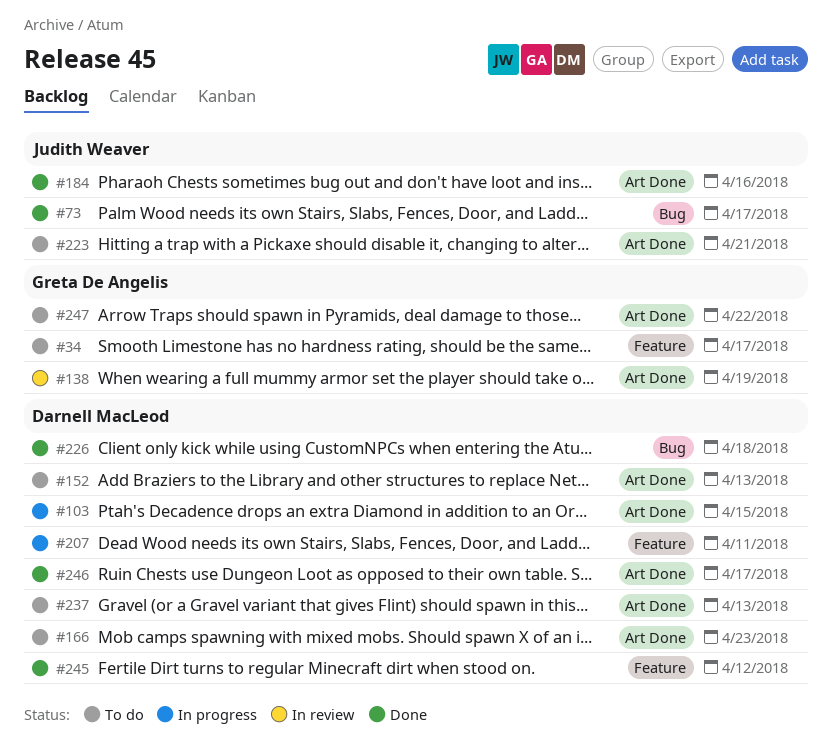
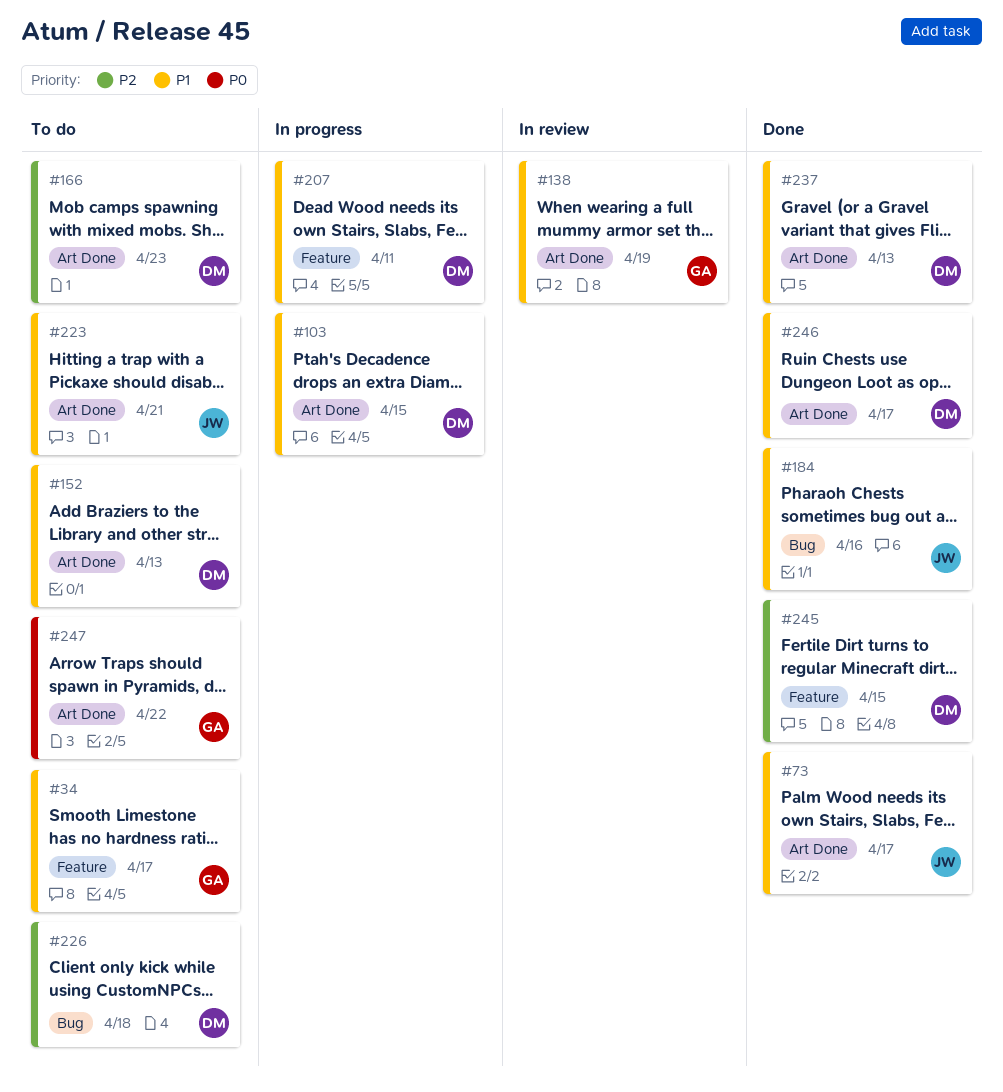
#73, label: Bug -> Art Done
#184, label: Art Done -> Bug
#226, status: Done -> To do
#237, status: To do -> Done
#245, due: Apr 12 -> Apr 15

